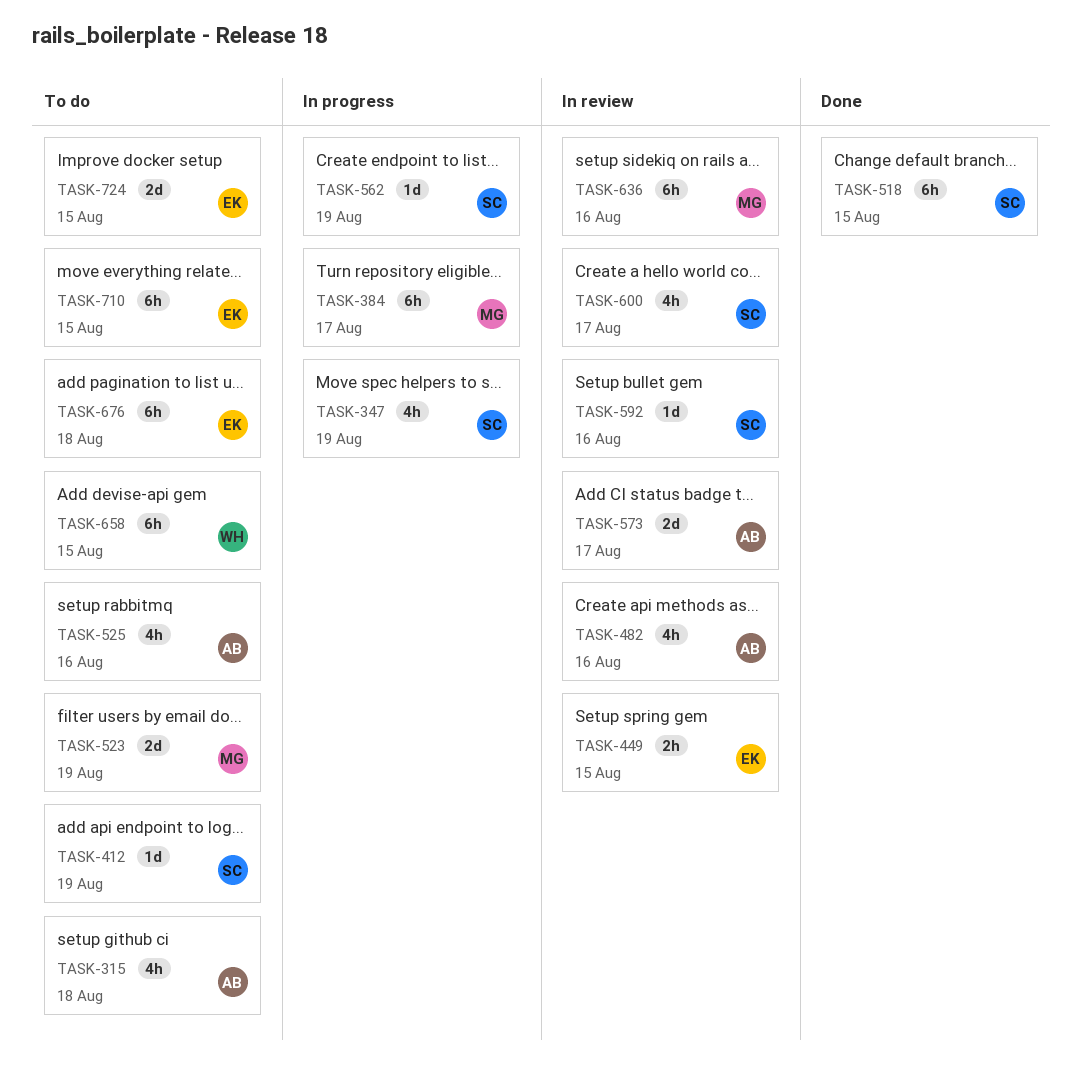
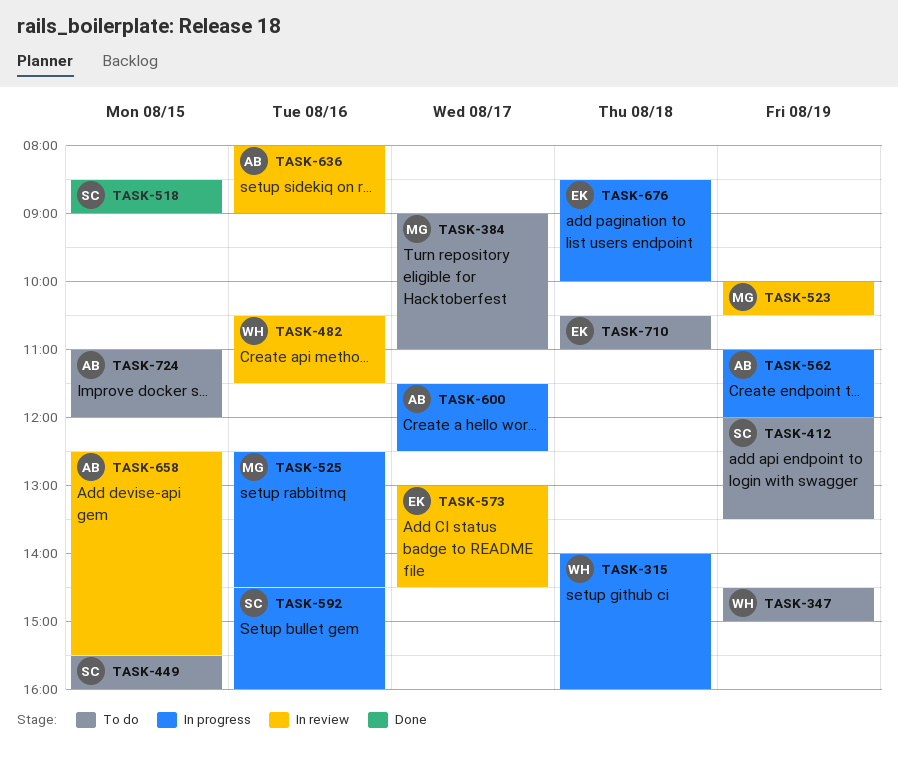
TASK-315, status: To do -> In progress
TASK-315, owner: AB -> WH
TASK-347, status: In progress -> To do
TASK-347, owner: SC -> WH
TASK-384, status: In progress -> To do
TASK-449, status: In review -> To do
TASK-449, owner: EK -> SC
TASK-482, owner: AB -> WH
TASK-523, status: To do -> In review
TASK-525, status: To do -> In progress
TASK-525, owner: AB -> MG
TASK-562, owner: SC -> AB
TASK-573, owner: AB -> EK
TASK-592, status: In review -> In progress
TASK-600, status: In review -> In progress
TASK-600, owner: SC -> AB
TASK-636, owner: MG -> AB
TASK-658, status: To do -> In review
TASK-658, owner: WH -> AB
TASK-676, status: To do -> In progress
TASK-710, day: Aug 15 -> Aug 18
TASK-724, owner: EK -> AB

